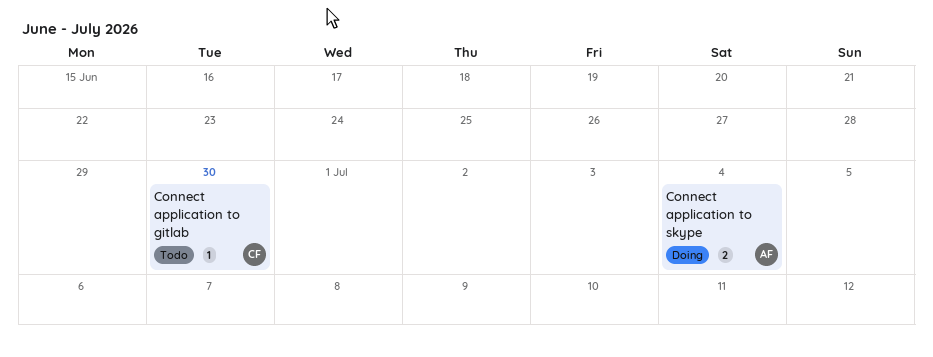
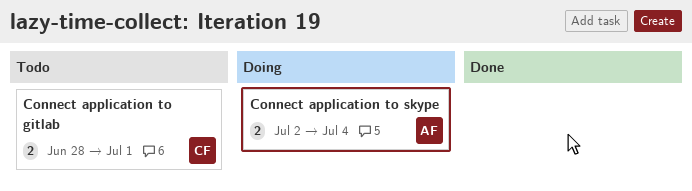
Connect application to gitlab, estimate: 1 -> 2
Connect application to gitlab, due: Jun 30 -> Jul 1

